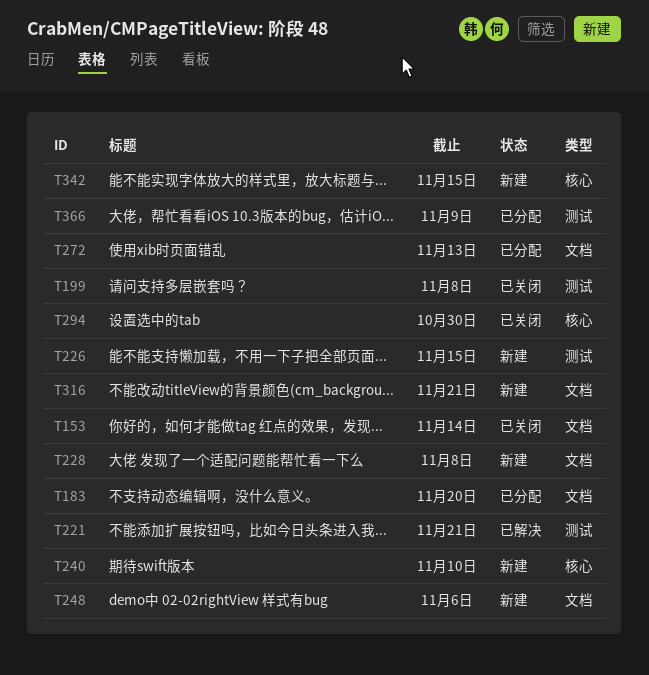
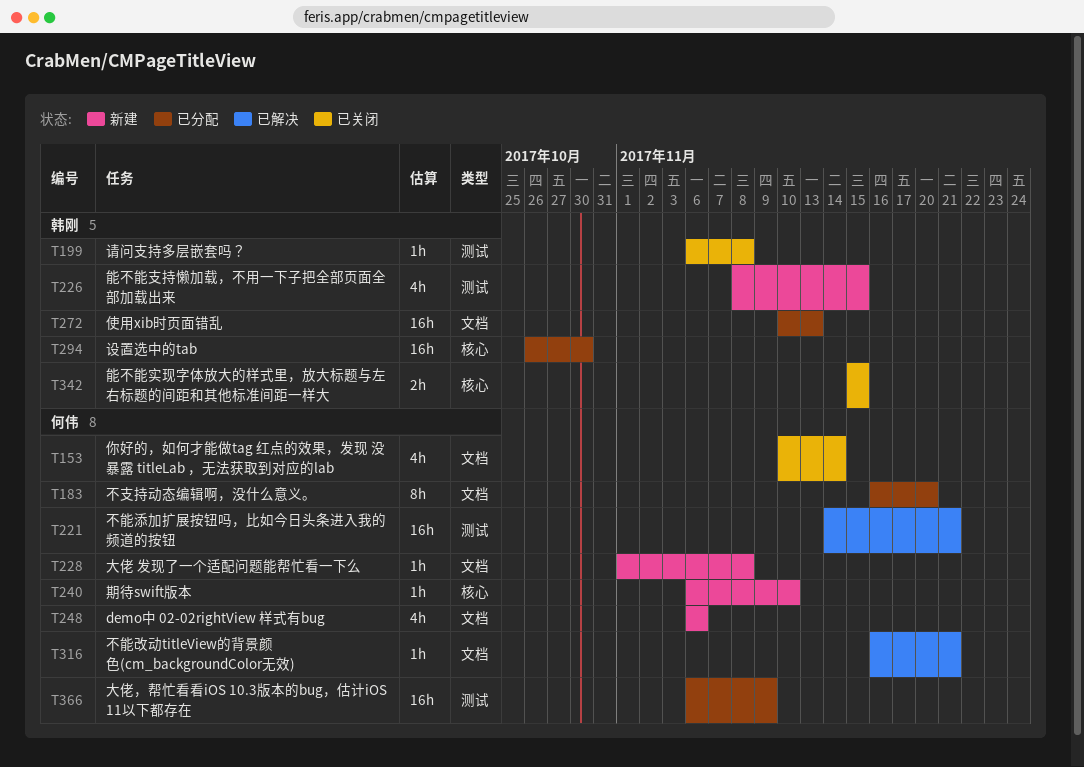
T294, status: 已关闭 -> 已分配
T316, status: 新建 -> 已解决
T342, status: 新建 -> 已关闭

